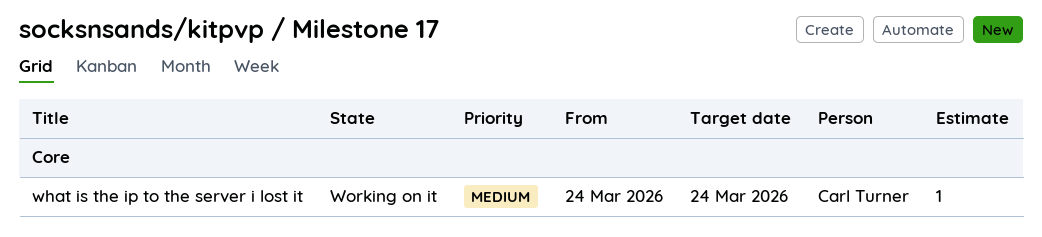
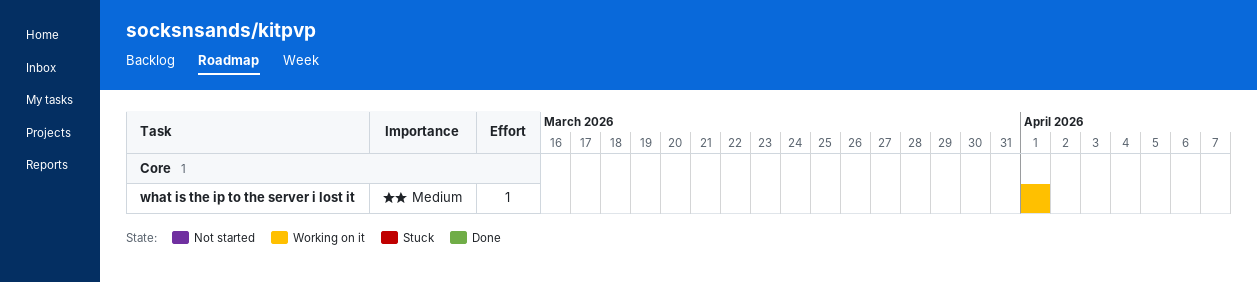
what is the ip to the server i lost it, start: Mar 24 -> Apr 1
what is the ip to the server i lost it, due: Mar 24 -> Apr 1

